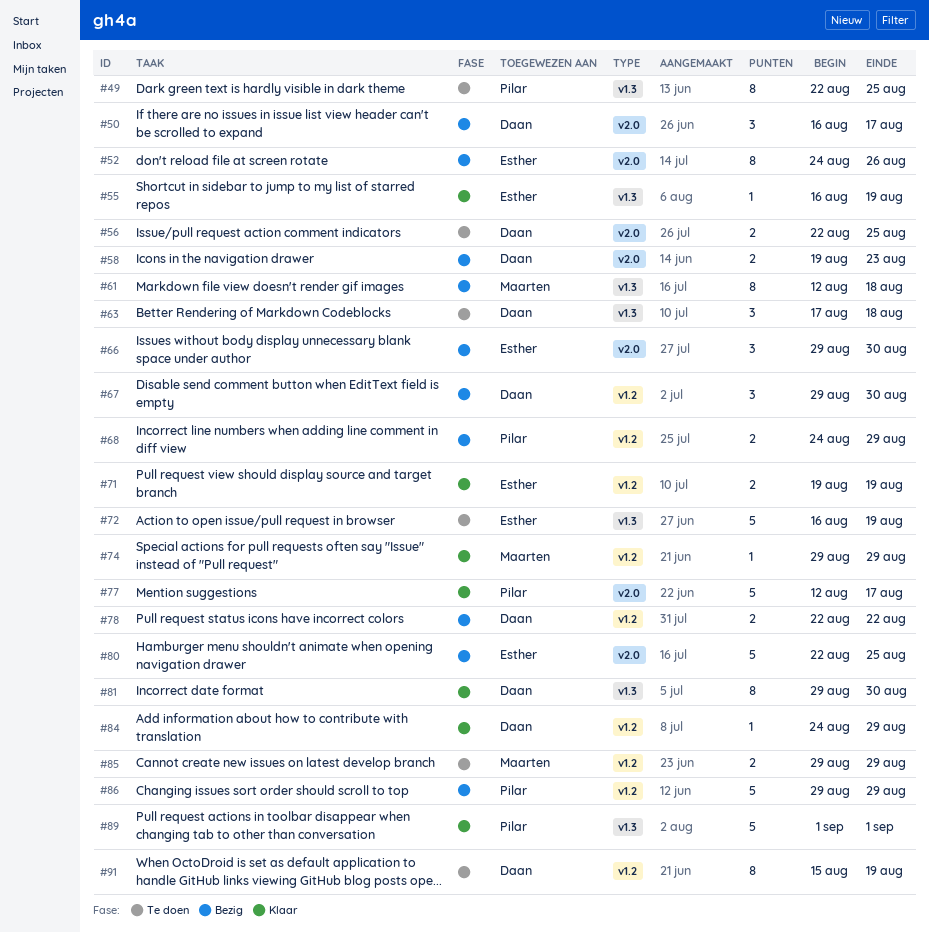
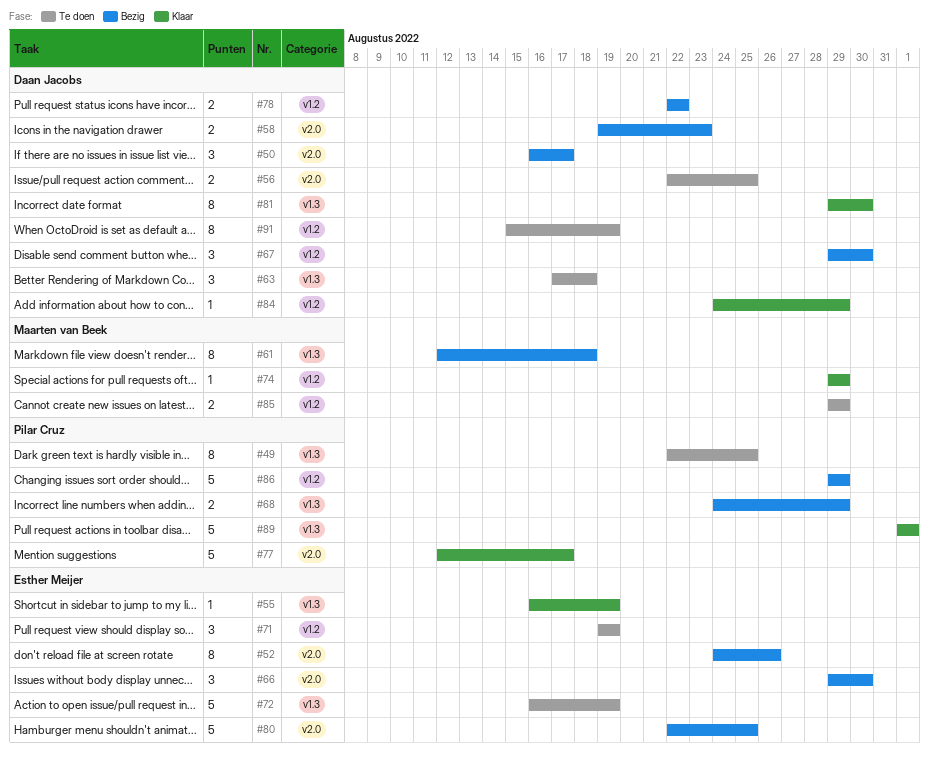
#68, label: v1.2 -> v1.3
#71, status: Klaar -> Te doen
#71, estimate: 2 -> 3

